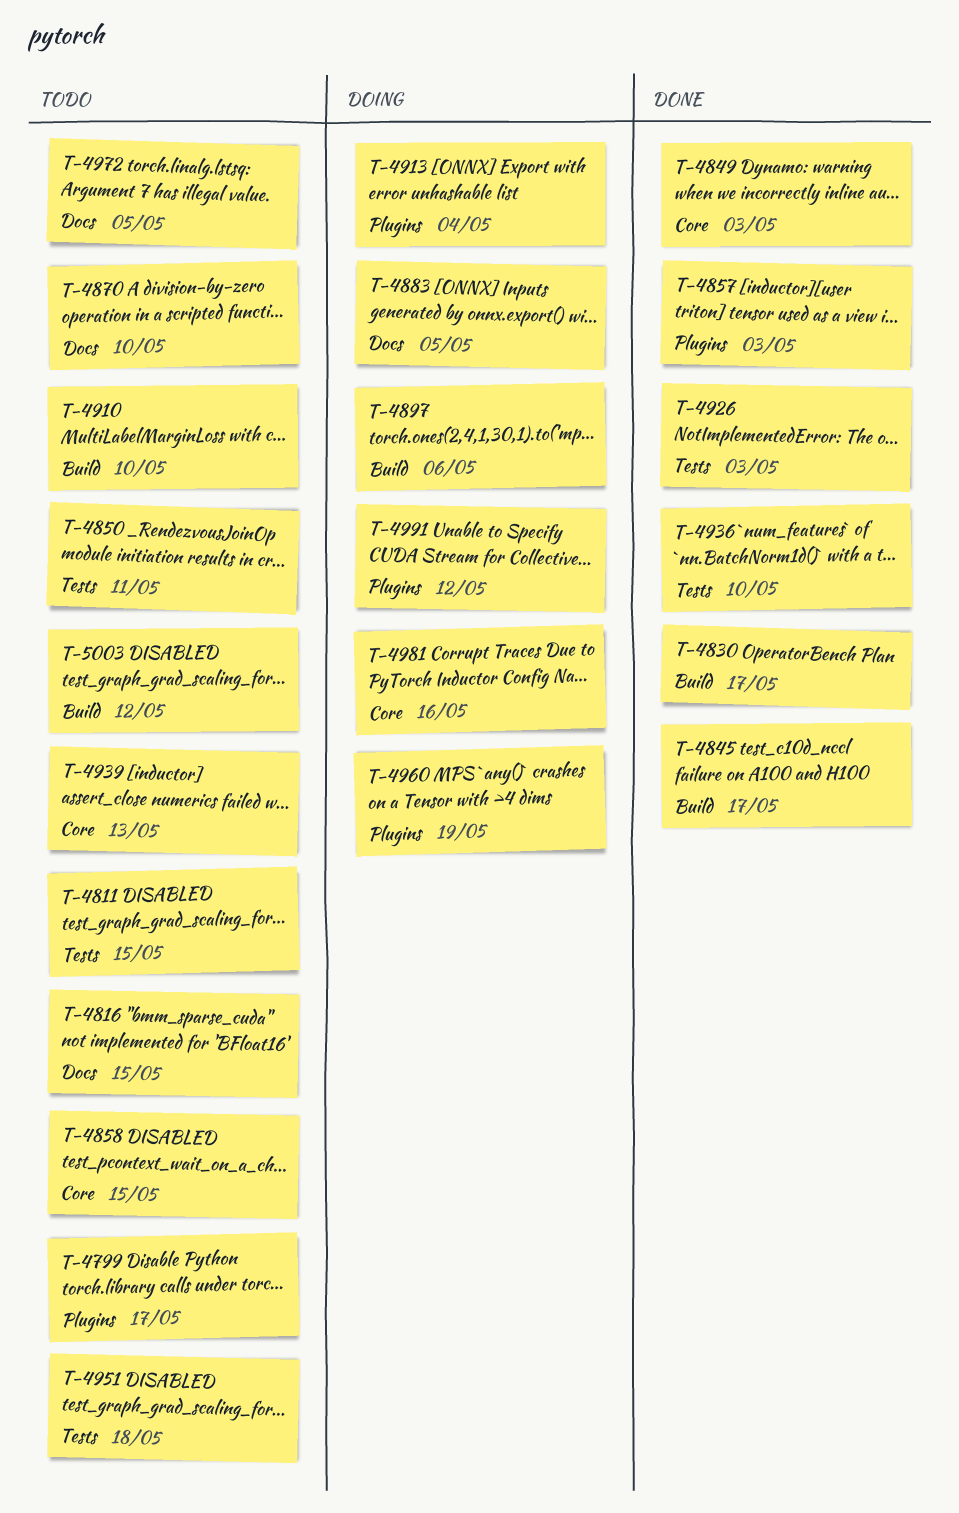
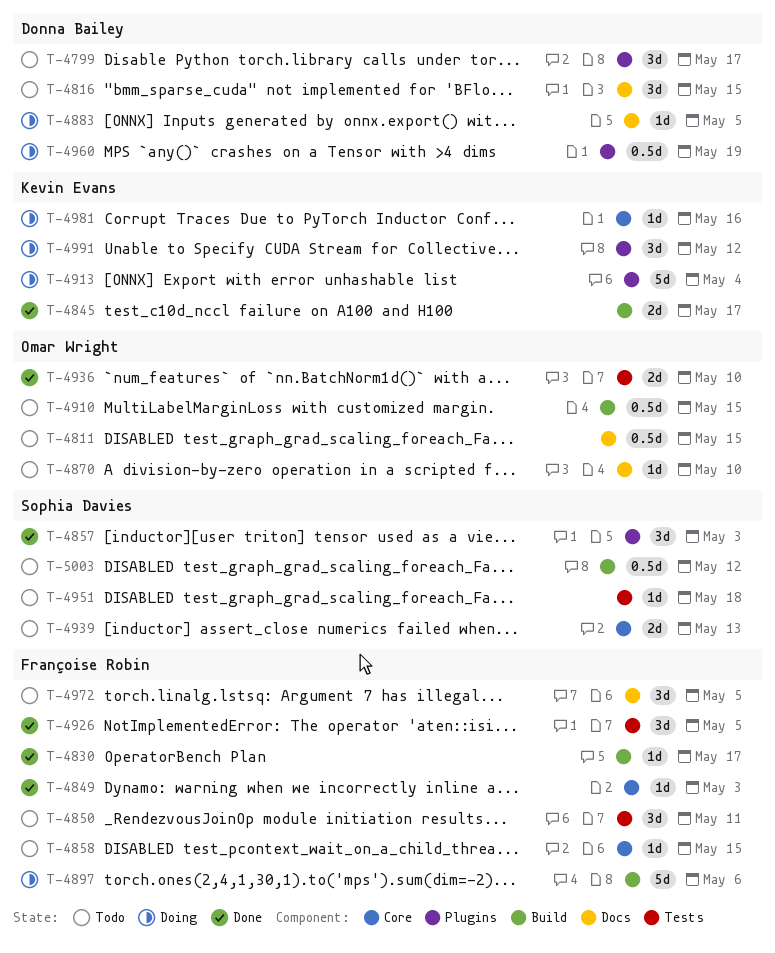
T-4811, label: Tests -> Docs
T-4910, due: May 10 -> May 15
T-4926, due: May 3 -> May 5

